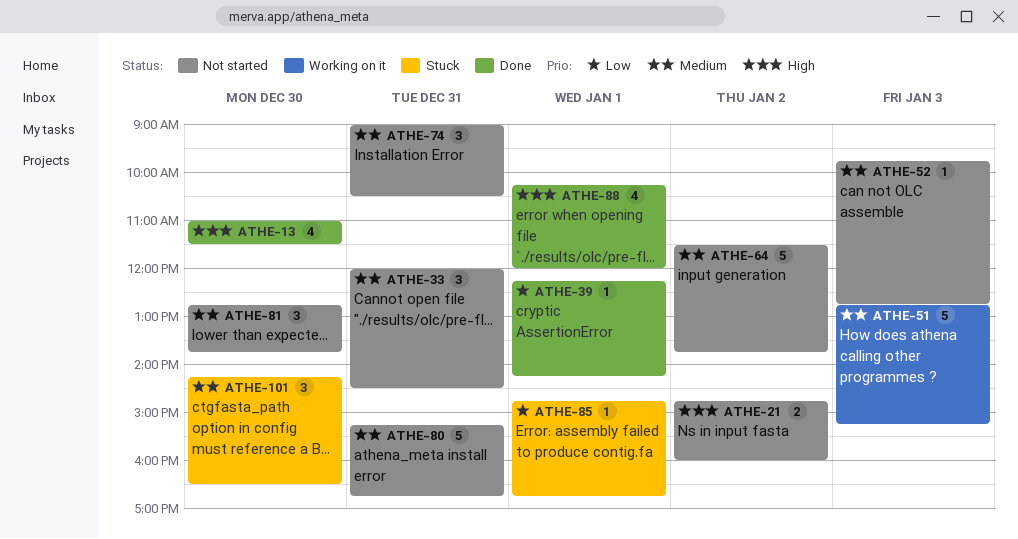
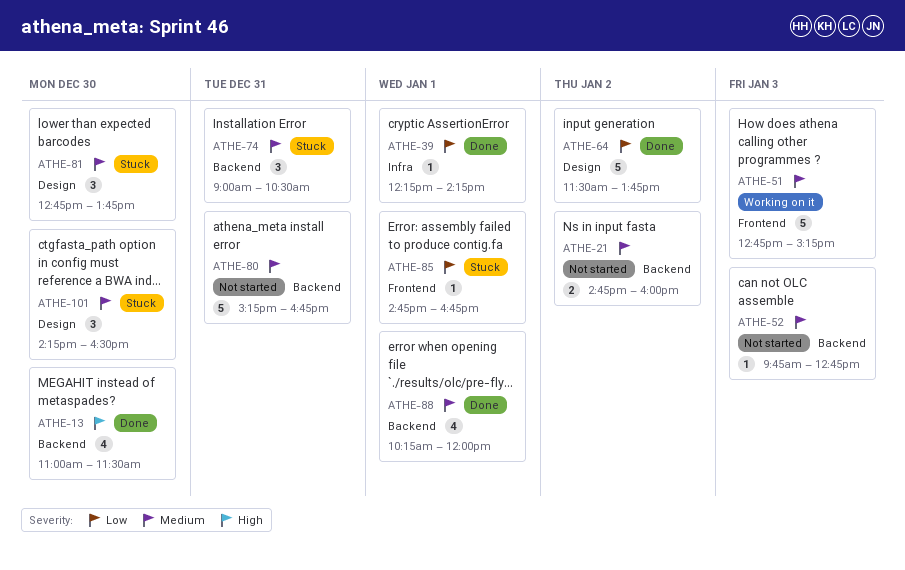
ATHE-21, priority: High -> Medium
ATHE-33: present -> none
ATHE-64, status: Not started -> Done
ATHE-64, priority: Medium -> Low
ATHE-74, status: Not started -> Stuck
ATHE-81, status: Not started -> Stuck
ATHE-88, priority: High -> Medium

